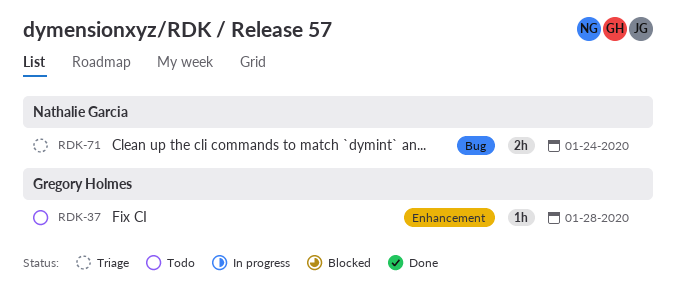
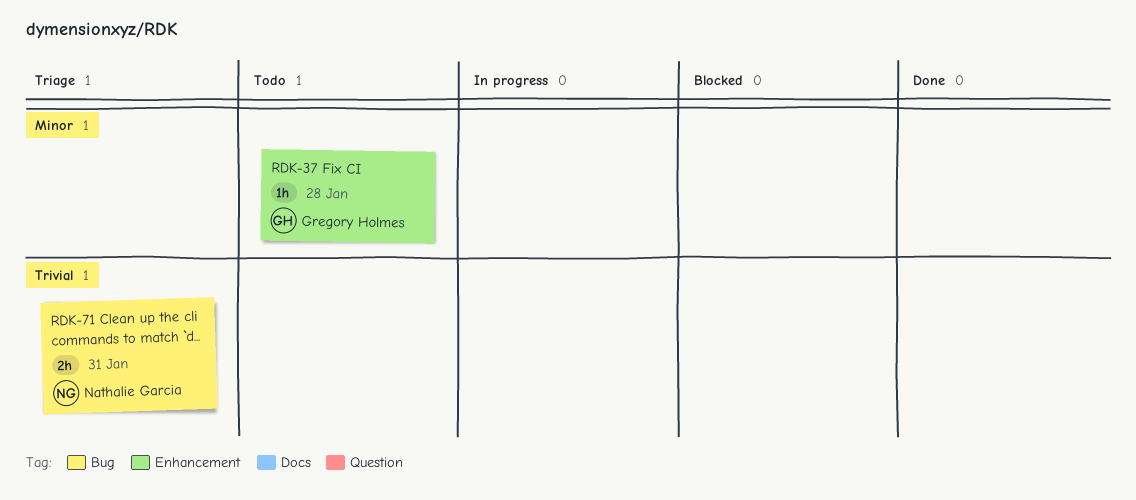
RDK-71, due: Jan 24 -> Jan 31

